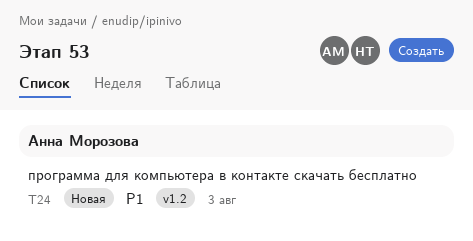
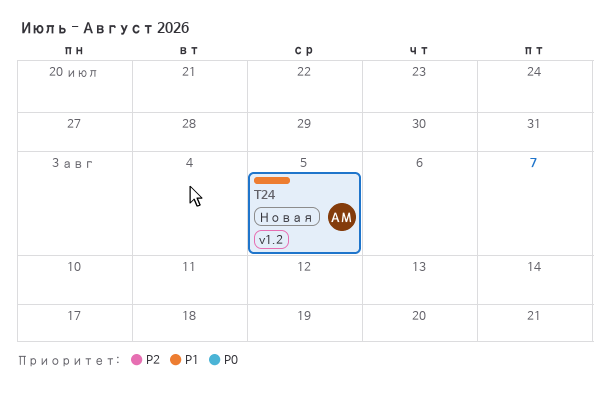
T24, due: Aug 3 -> Aug 5

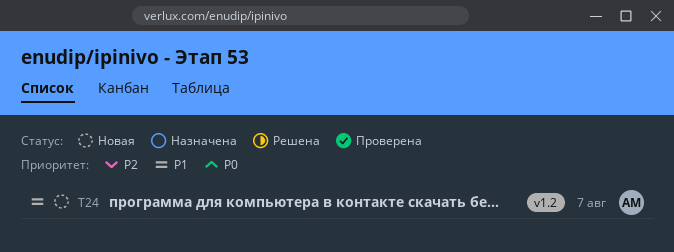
T24, due: Aug 5 -> Aug 7

